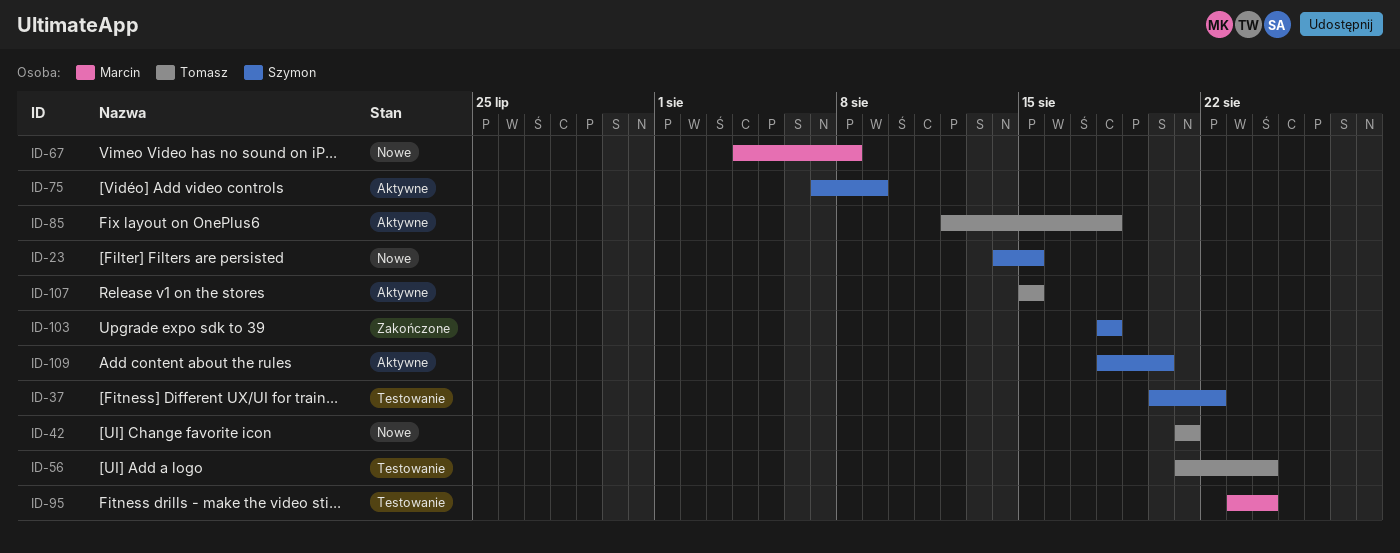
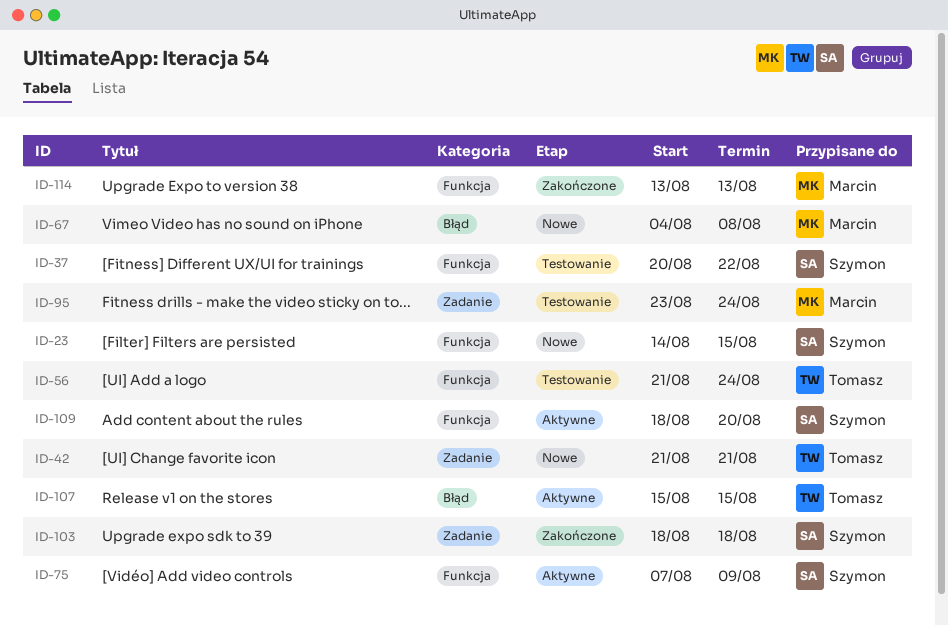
ID-85: present -> none
ID-114: none -> present

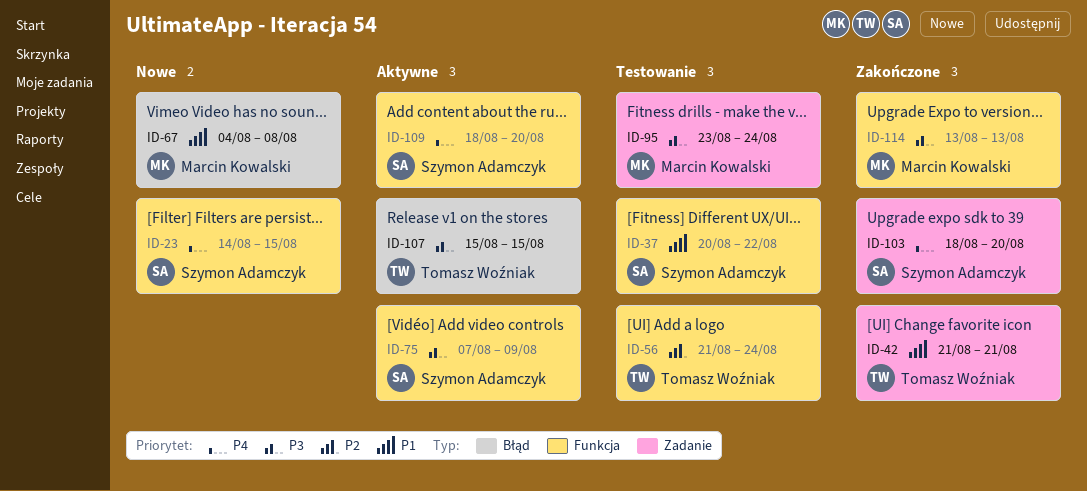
ID-42, status: Nowe -> Zakończone
ID-103, due: Aug 18 -> Aug 20

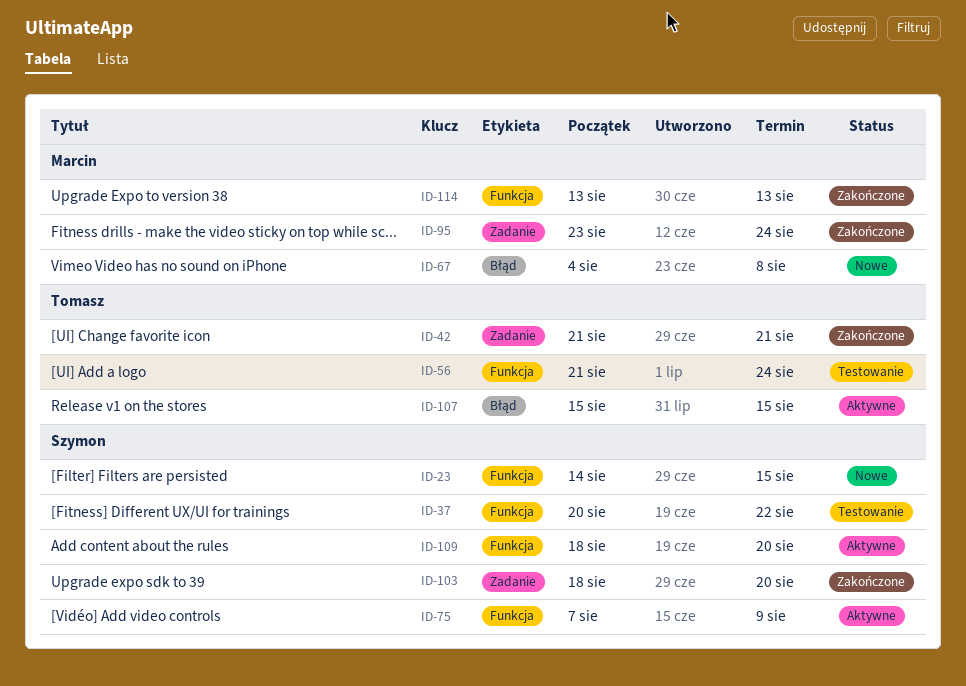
ID-95, status: Testowanie -> Zakończone

